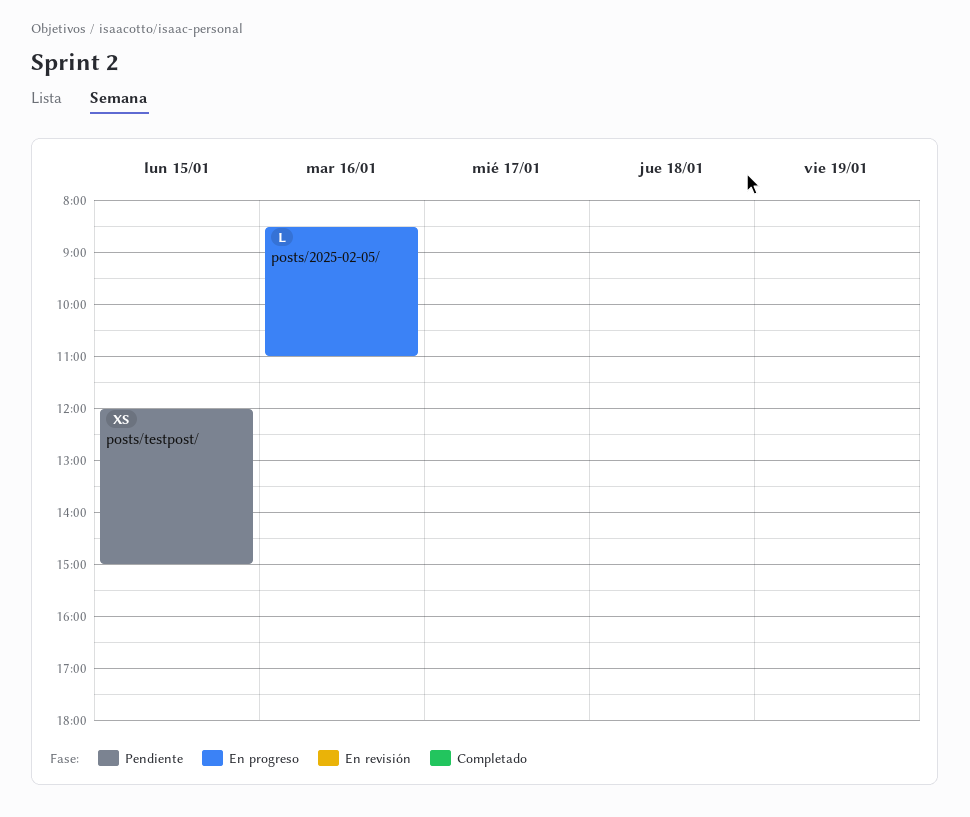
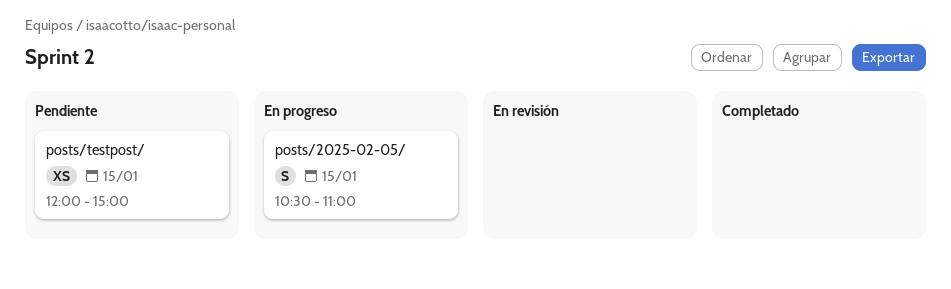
posts/2025-02-05/, estimate: L -> S
posts/2025-02-05/, day: Jan 16 -> Jan 15
posts/2025-02-05/, begins: 08:30 -> 10:30

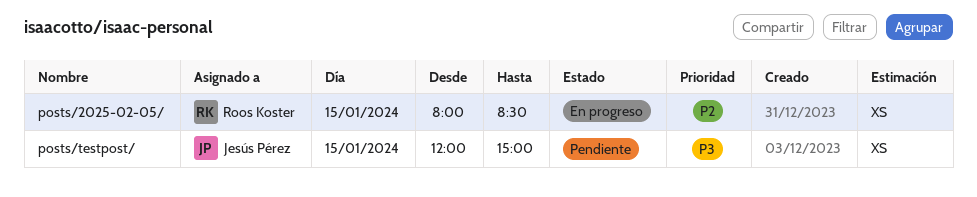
posts/2025-02-05/, estimate: S -> XS
posts/2025-02-05/, begins: 10:30 -> 08:00
posts/2025-02-05/, ends: 11:00 -> 08:30

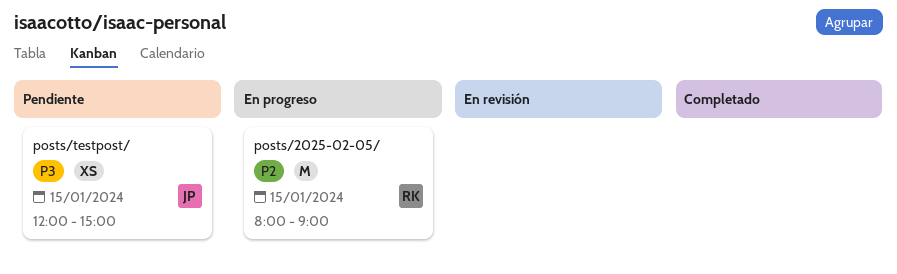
posts/2025-02-05/, estimate: XS -> M
posts/2025-02-05/, ends: 08:30 -> 09:00

